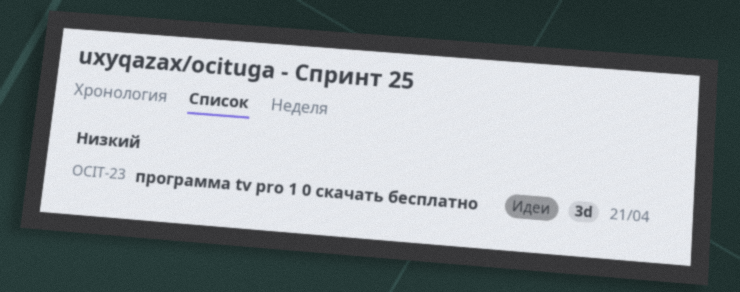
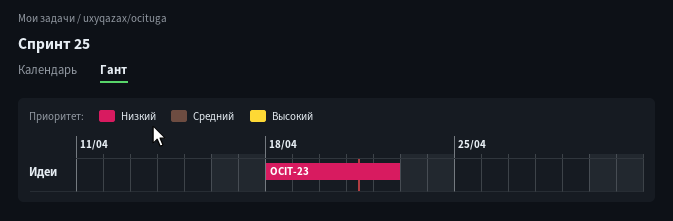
OCIT-23, due: Apr 21 -> Apr 22

